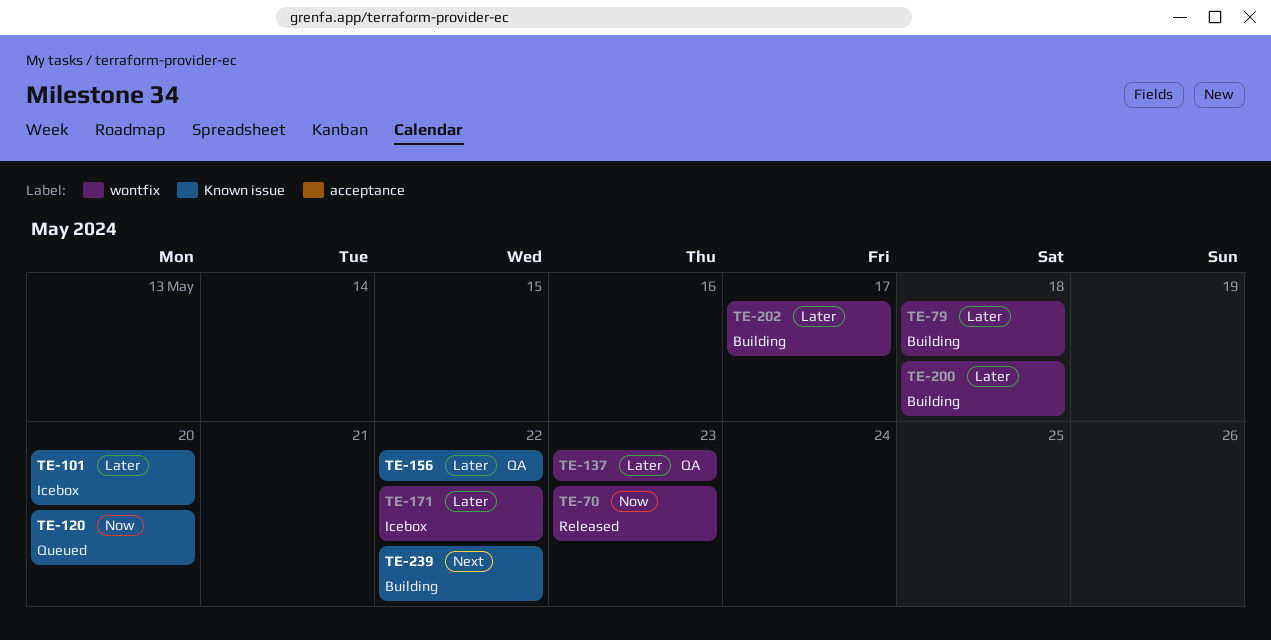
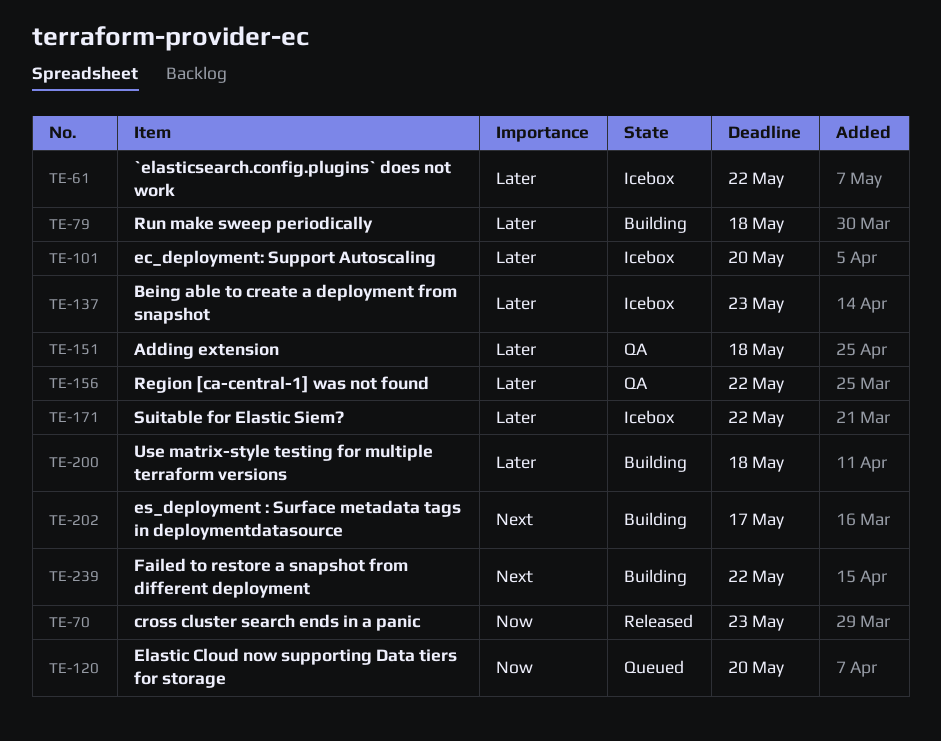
TE-61: none -> present
TE-137, status: QA -> Icebox
TE-151: none -> present
TE-202, priority: Later -> Next

